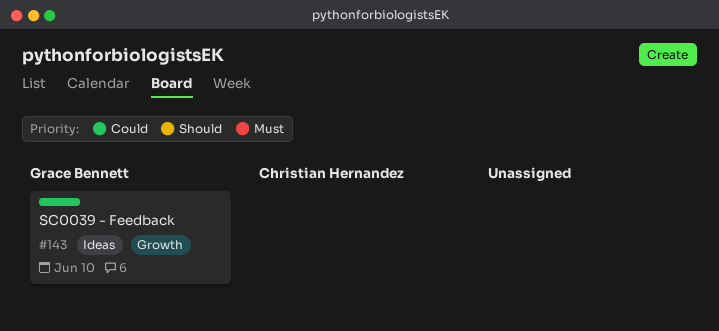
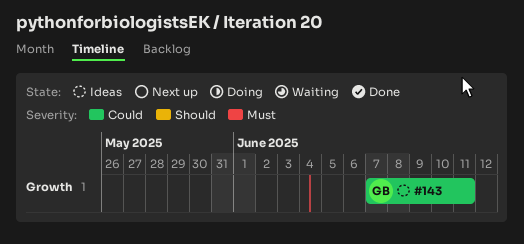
#143, due: Jun 10 -> Jun 11

